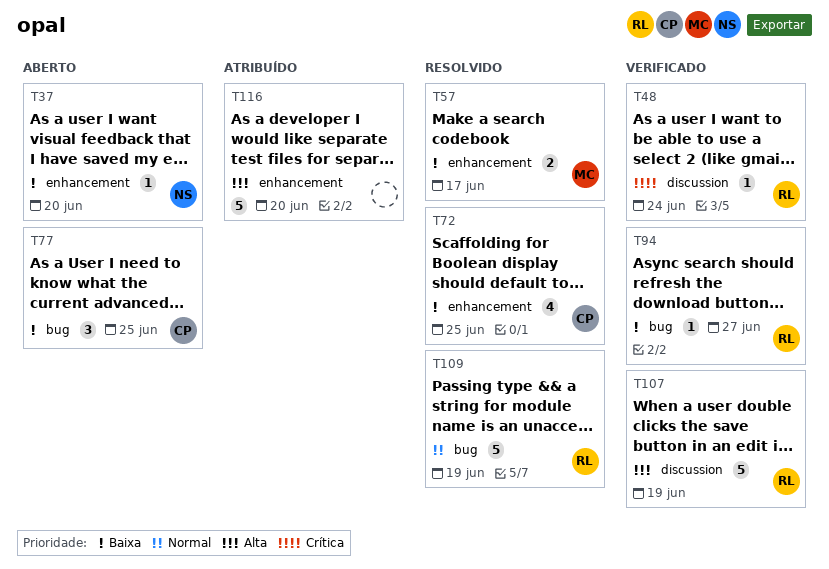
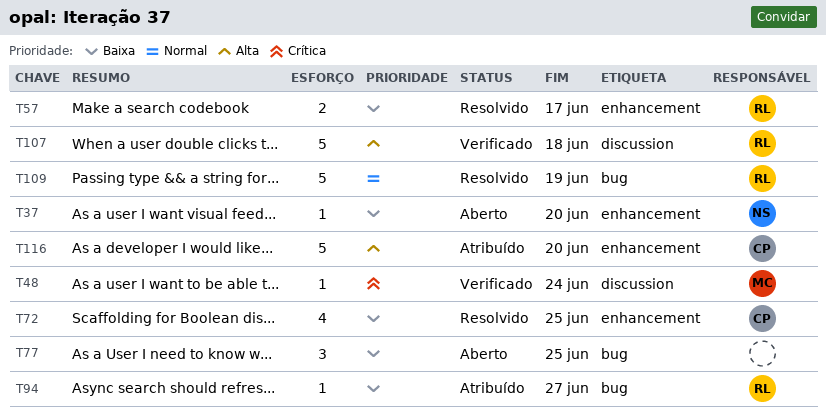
T48, owner: RL -> MC
T57, owner: MC -> RL
T77, owner: CP -> none
T94, status: Verificado -> Atribuído
T107, due: Jun 19 -> Jun 18
T116, owner: none -> CP

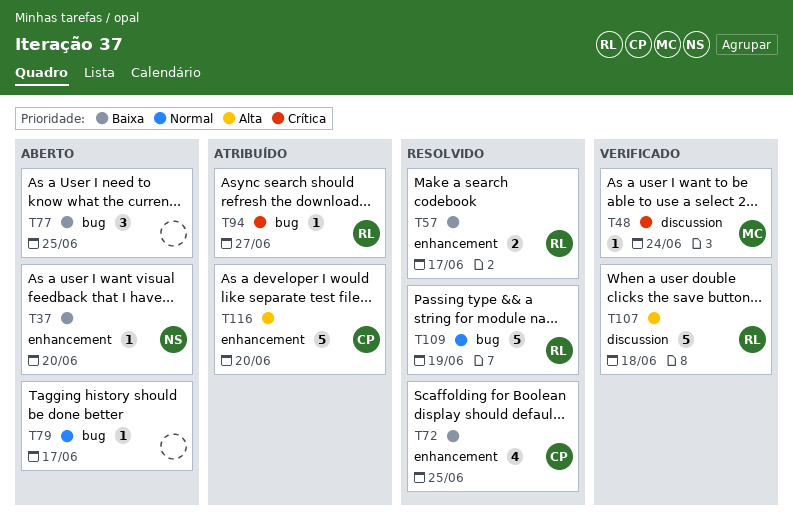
T79: none -> present
T94, priority: Baixa -> Crítica

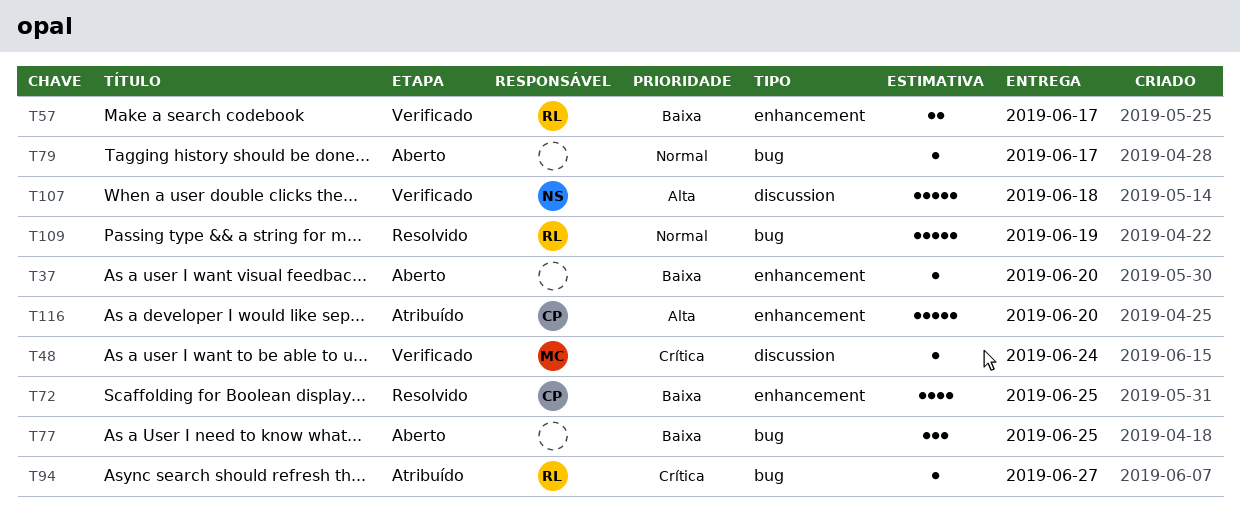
T37, owner: NS -> none
T57, status: Resolvido -> Verificado
T107, owner: RL -> NS

